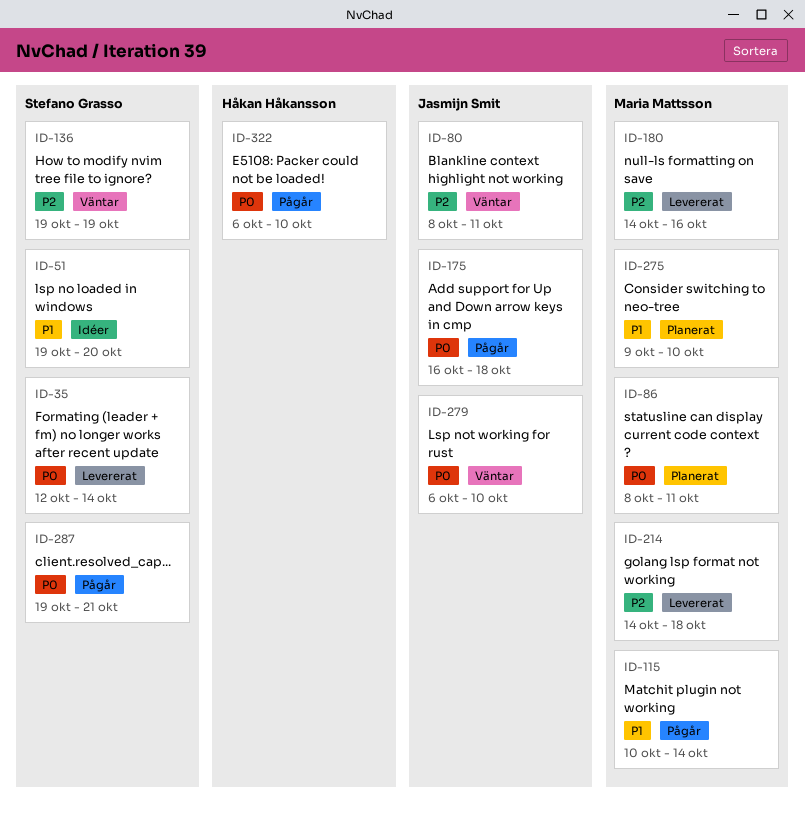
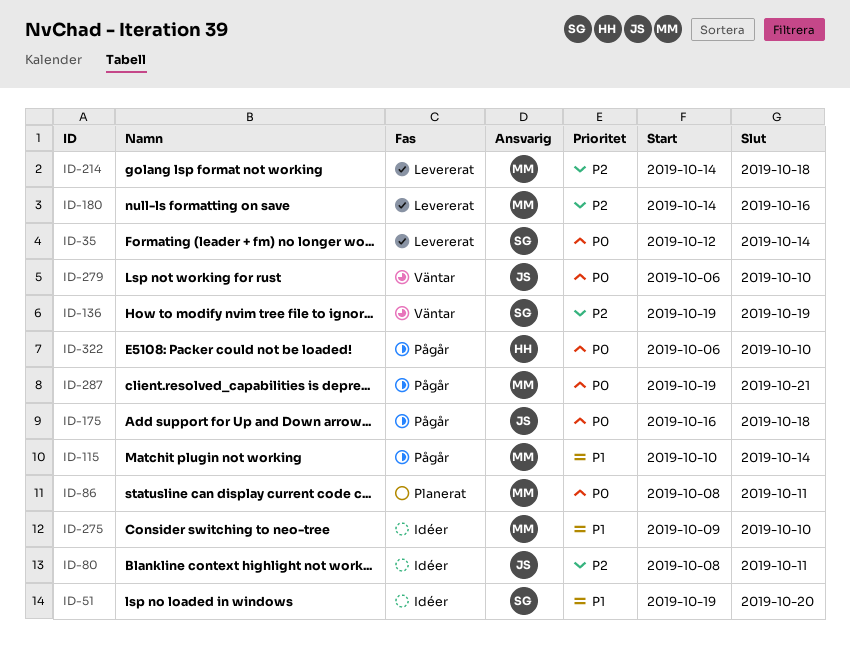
ID-80, status: Väntar -> Idéer
ID-275, status: Planerat -> Idéer
ID-287, owner: Stefano Grasso -> Maria Mattsson

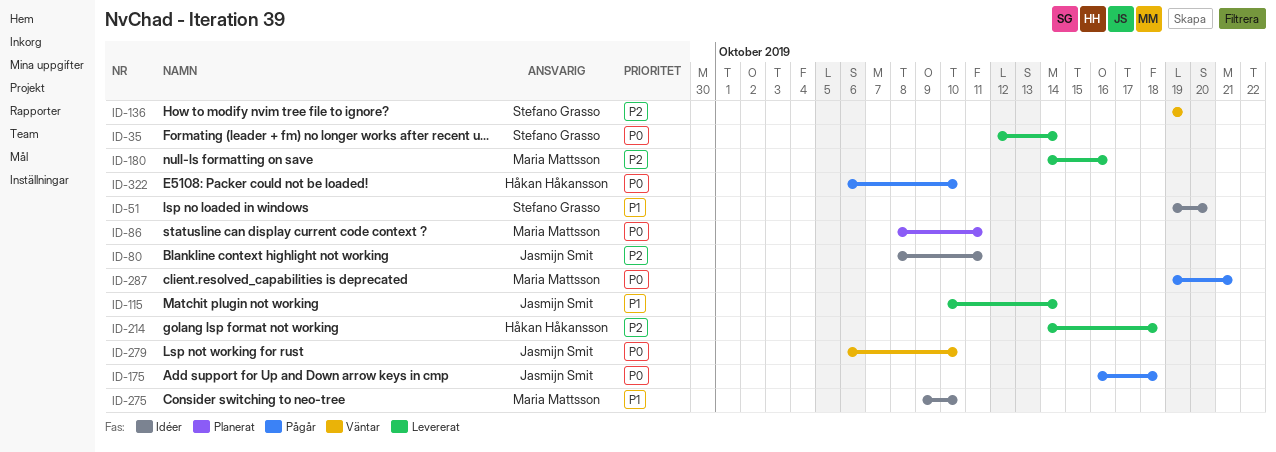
ID-115, status: Pågår -> Levererat
ID-115, owner: Maria Mattsson -> Jasmijn Smit
ID-214, owner: Maria Mattsson -> Håkan Håkansson

